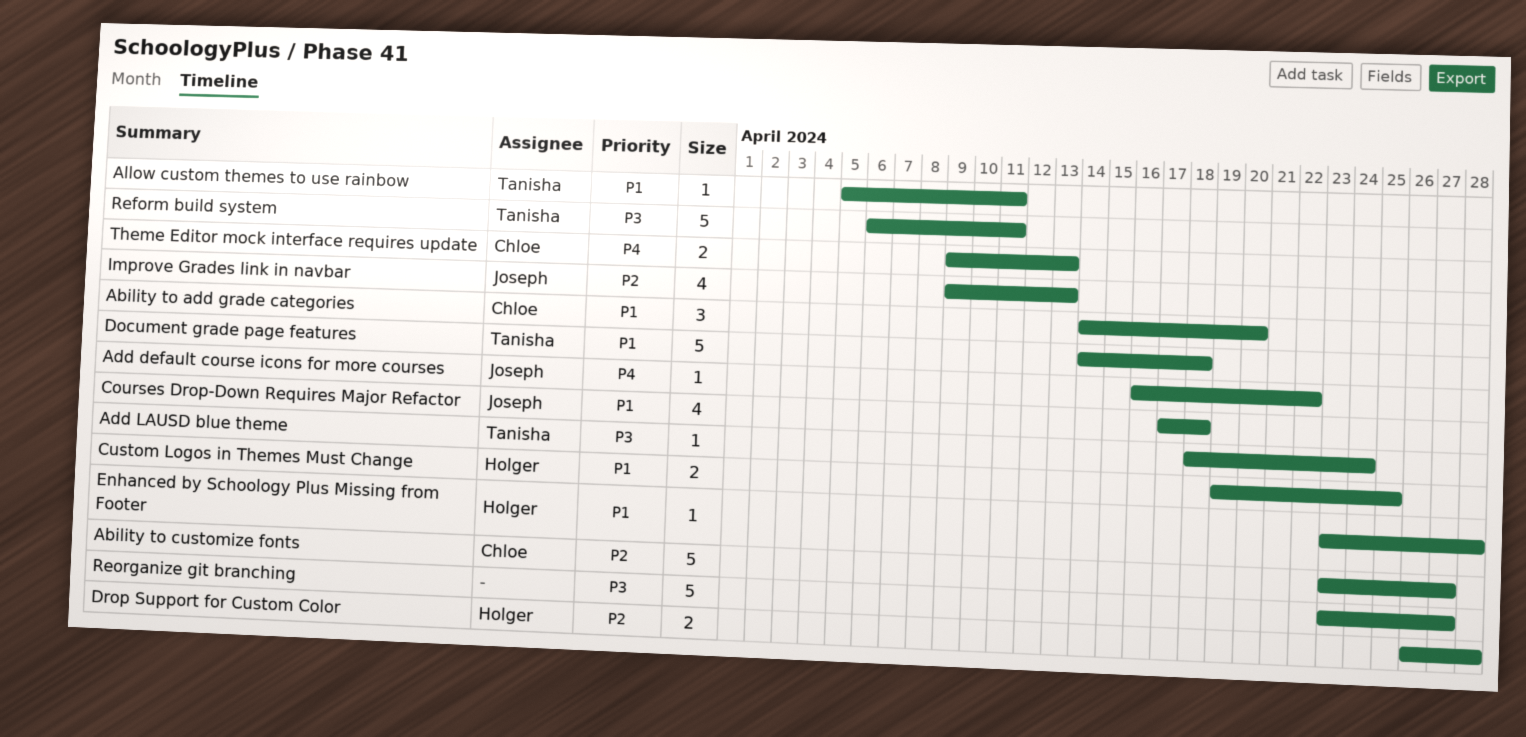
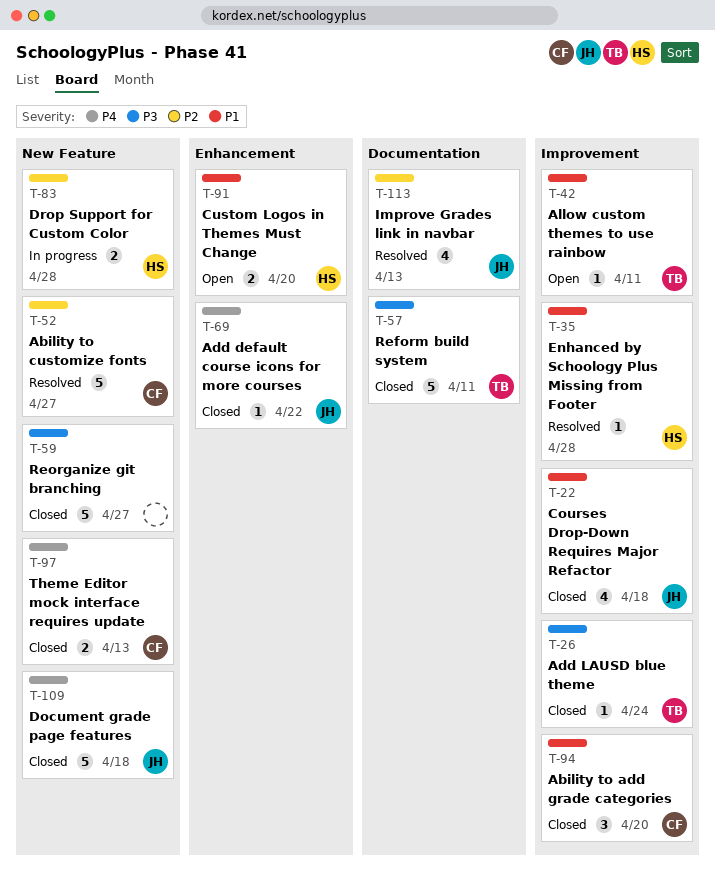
Custom Logos in Themes Must Change, due: Apr 25 -> Apr 20
Document grade page features, owner: Tanisha -> Joseph
Document grade page features, priority: P1 -> P4

